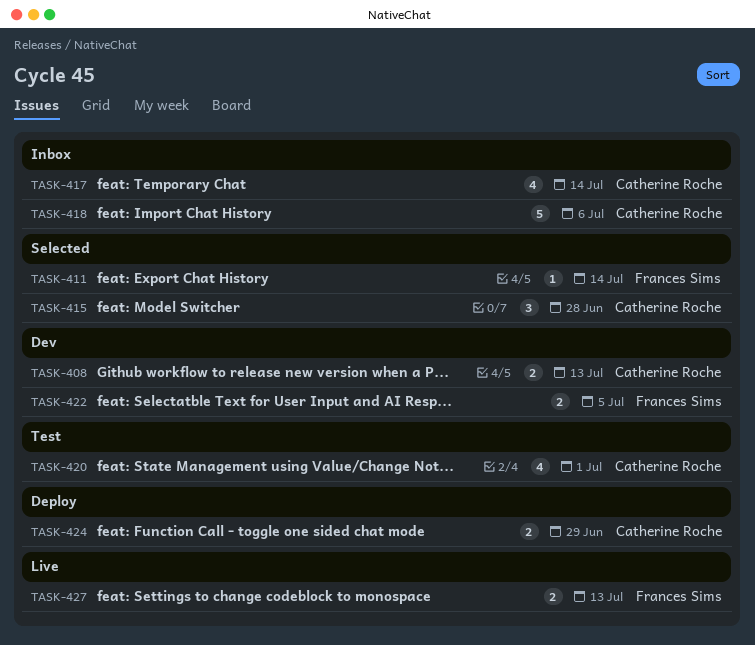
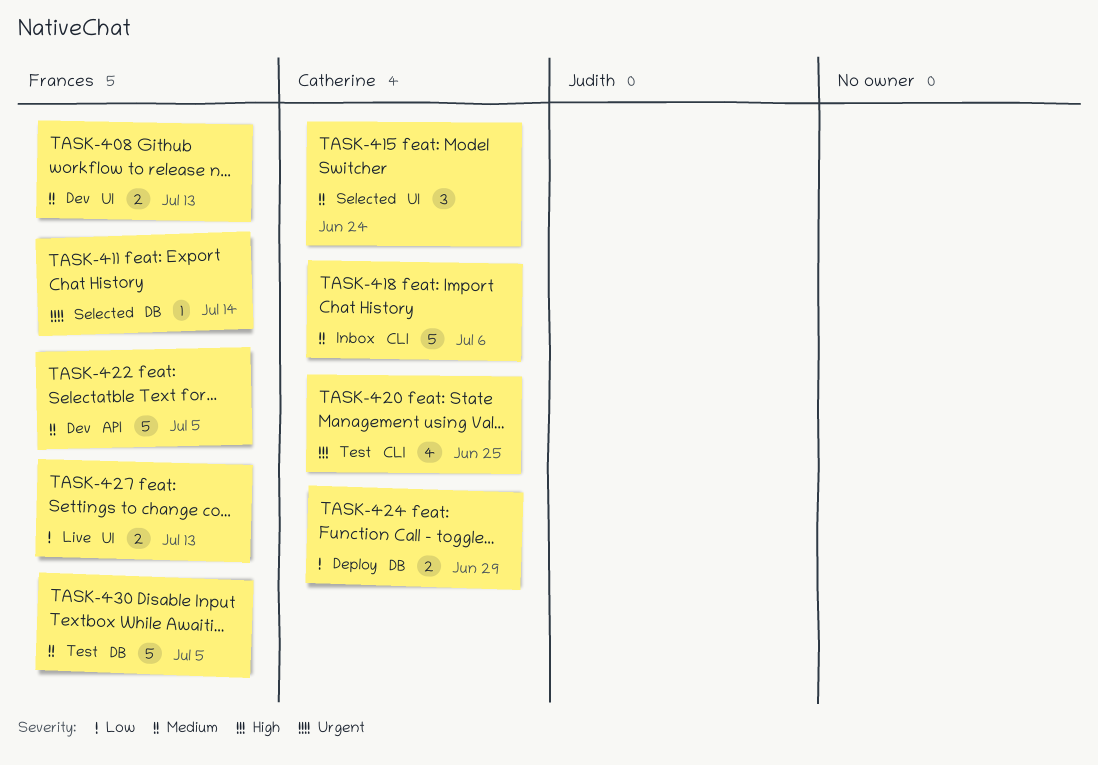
TASK-408, owner: Catherine Roche -> Frances Sims
TASK-415, due: Jun 28 -> Jun 24
TASK-417: present -> none
TASK-420, due: Jul 1 -> Jun 25
TASK-422, estimate: 2 -> 5
TASK-430: none -> present

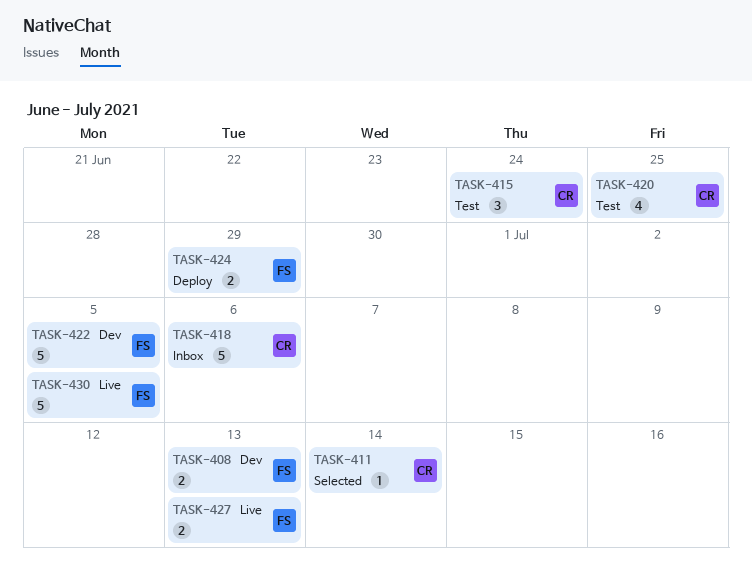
TASK-411, owner: Frances -> Catherine
TASK-415, status: Selected -> Test
TASK-424, owner: Catherine -> Frances
TASK-430, status: Test -> Live

